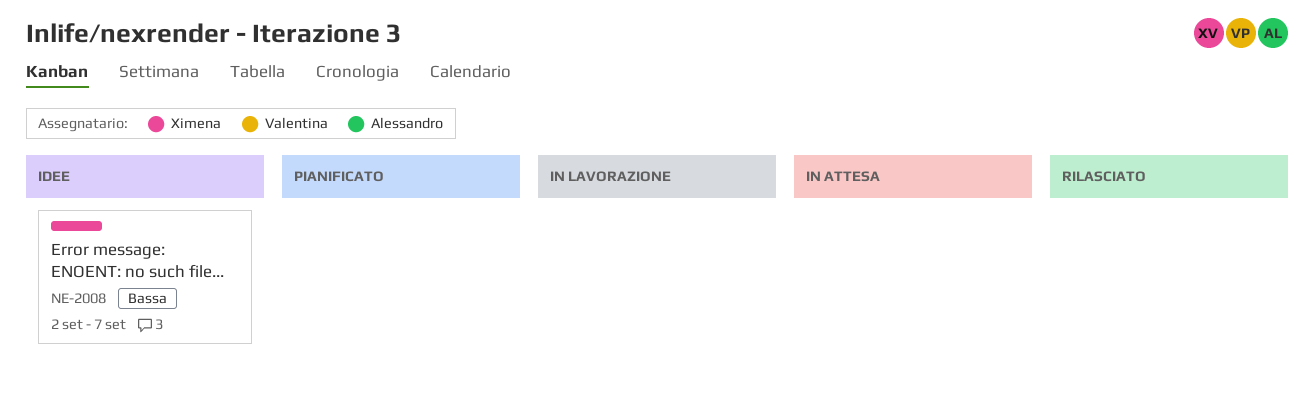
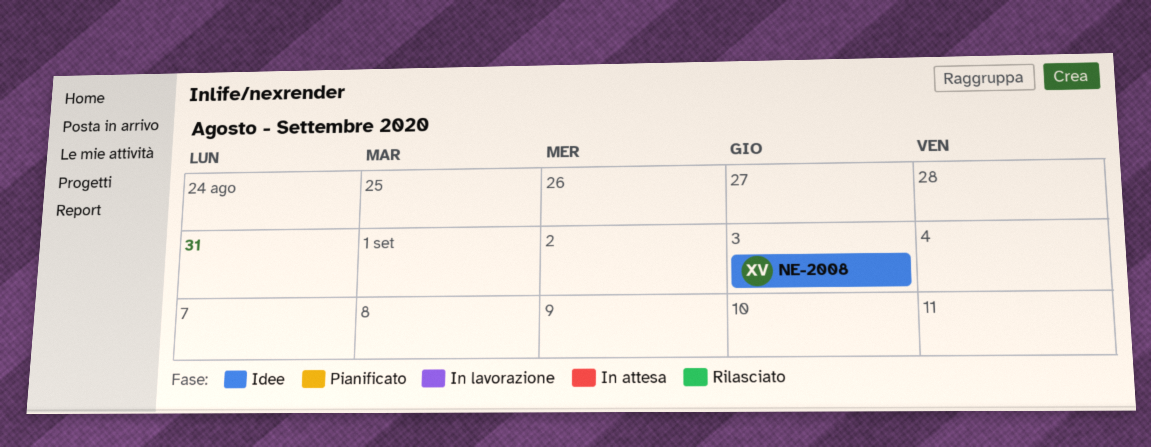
NE-2008, start: Sep 2 -> Sep 3
NE-2008, due: Sep 7 -> Sep 3

